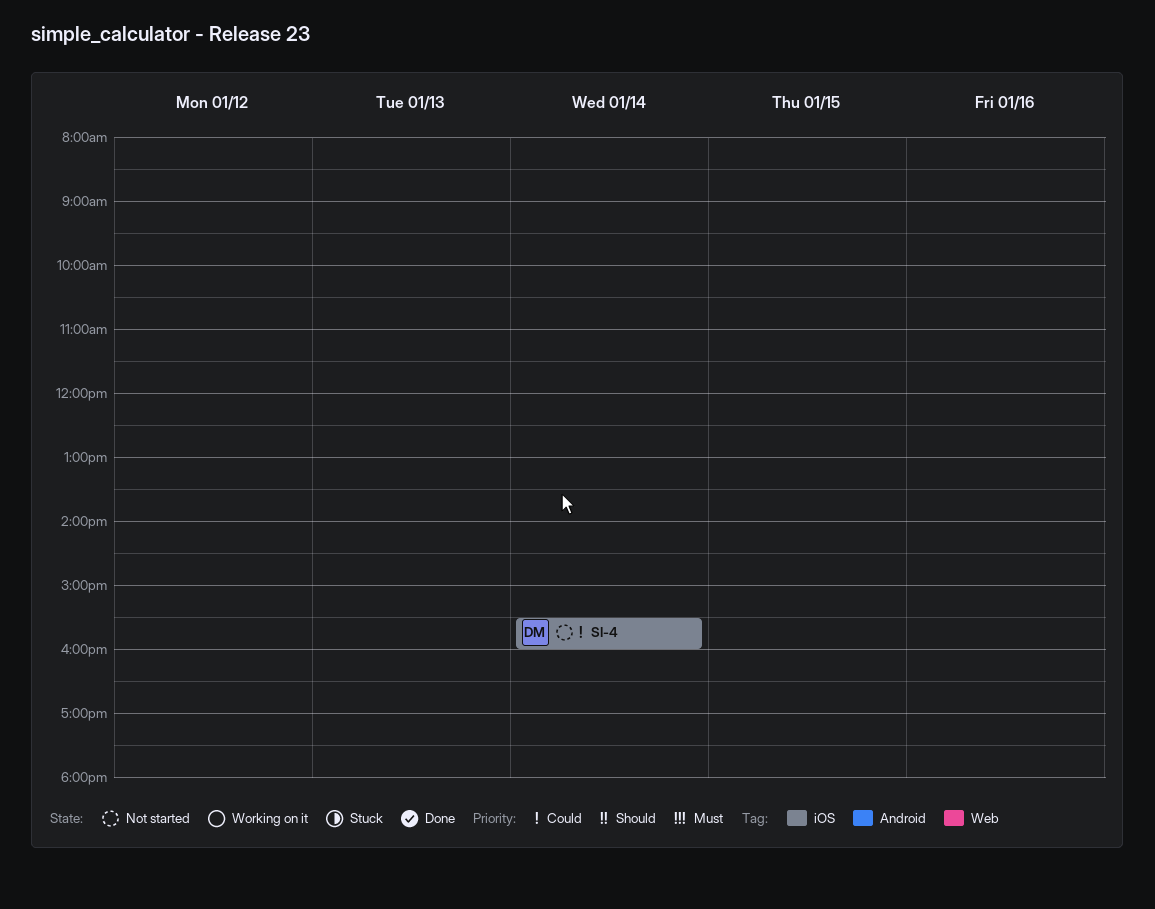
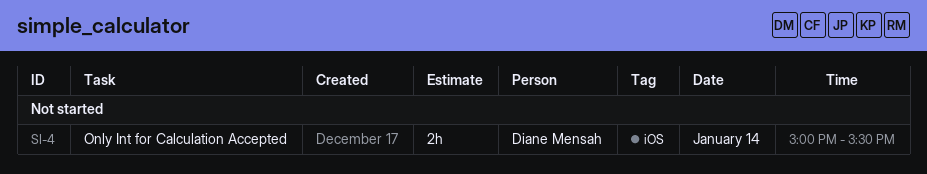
SI-4, begins: 15:30 -> 15:00
SI-4, ends: 16:00 -> 15:30

